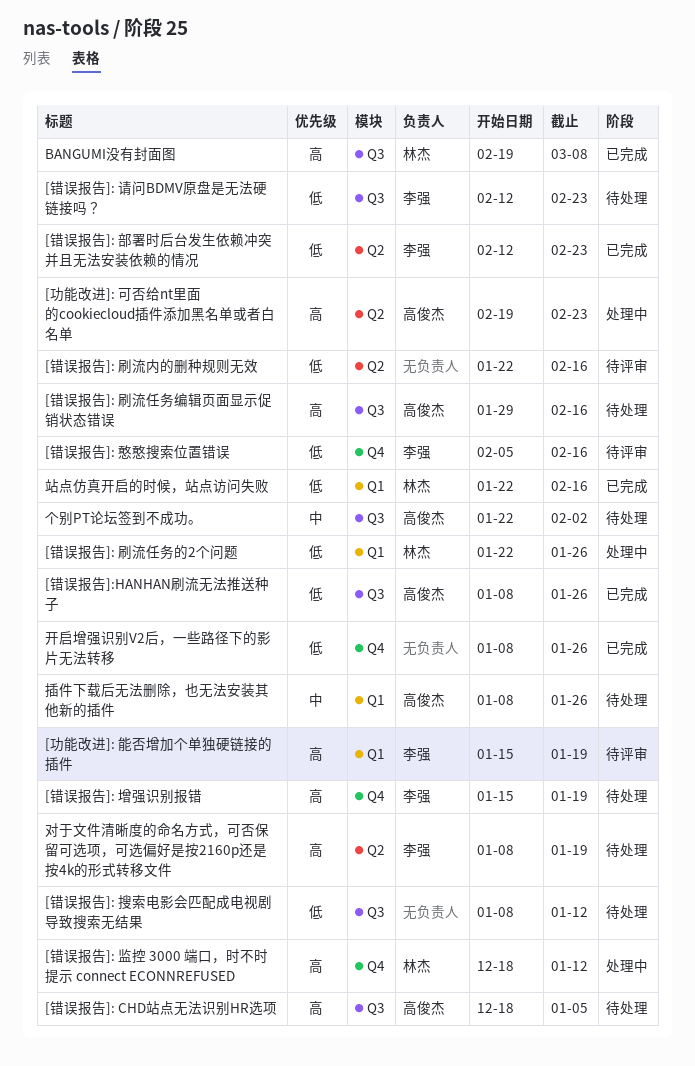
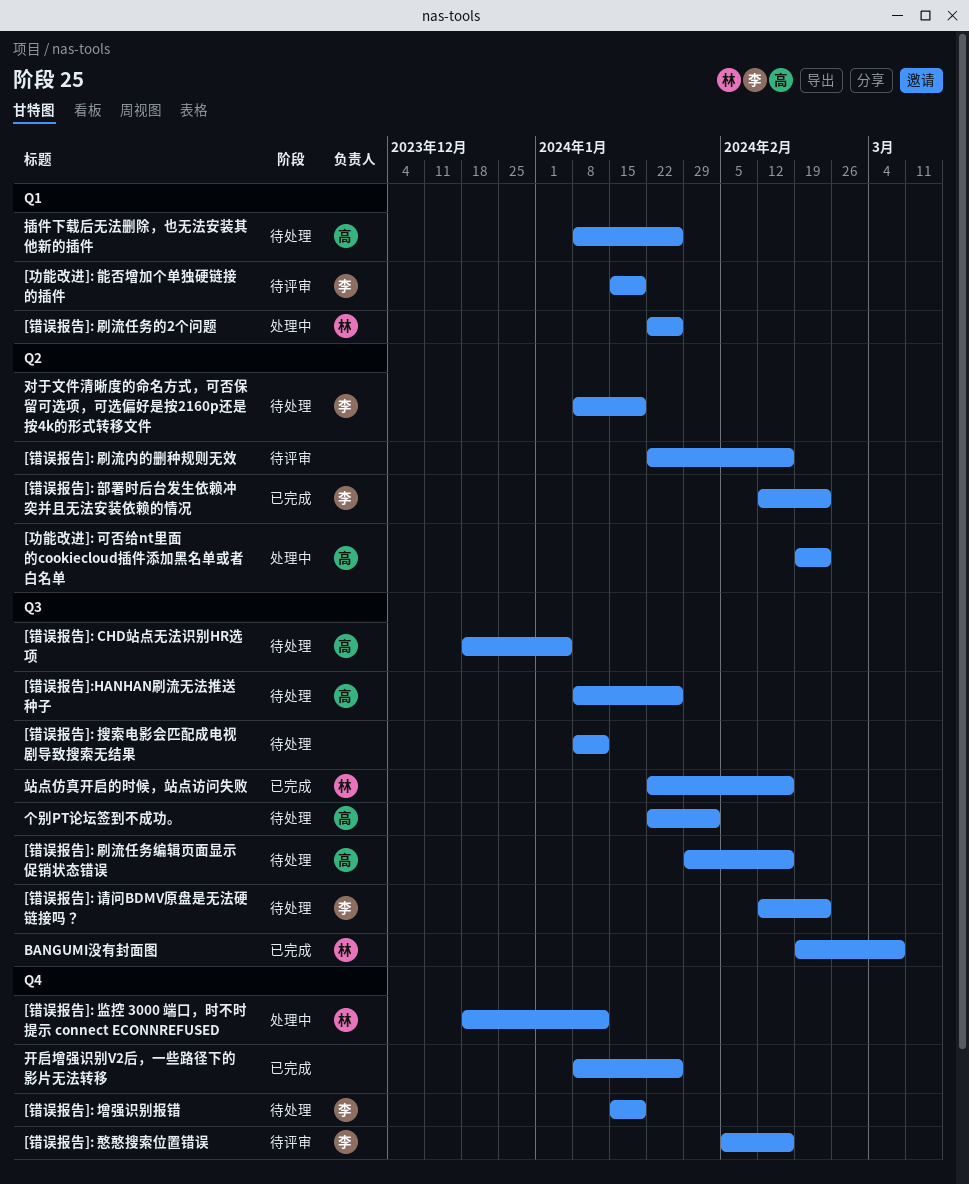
[错误报告]:HANHAN刷流无法推送种子, status: 已完成 -> 待处理
站点仿真开启的时候，站点访问失败, label: Q1 -> Q3

